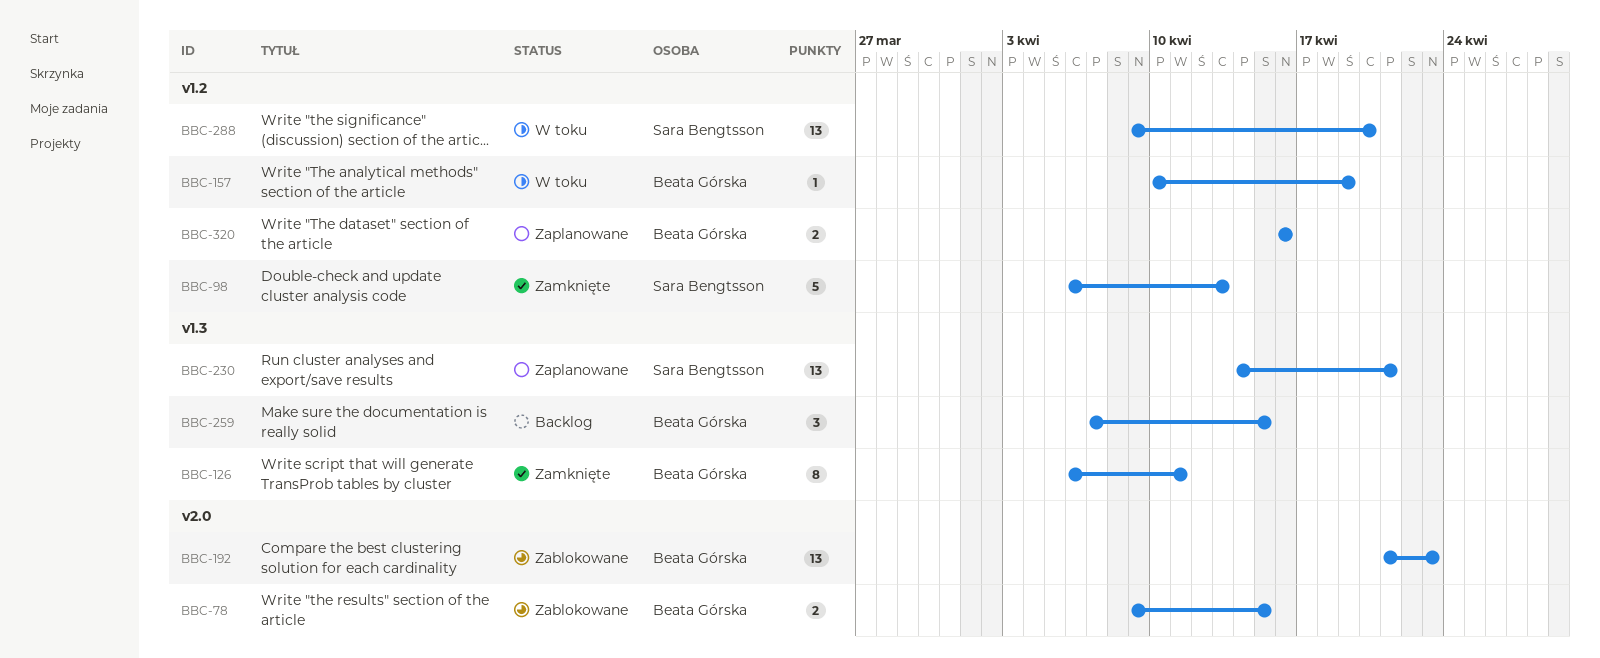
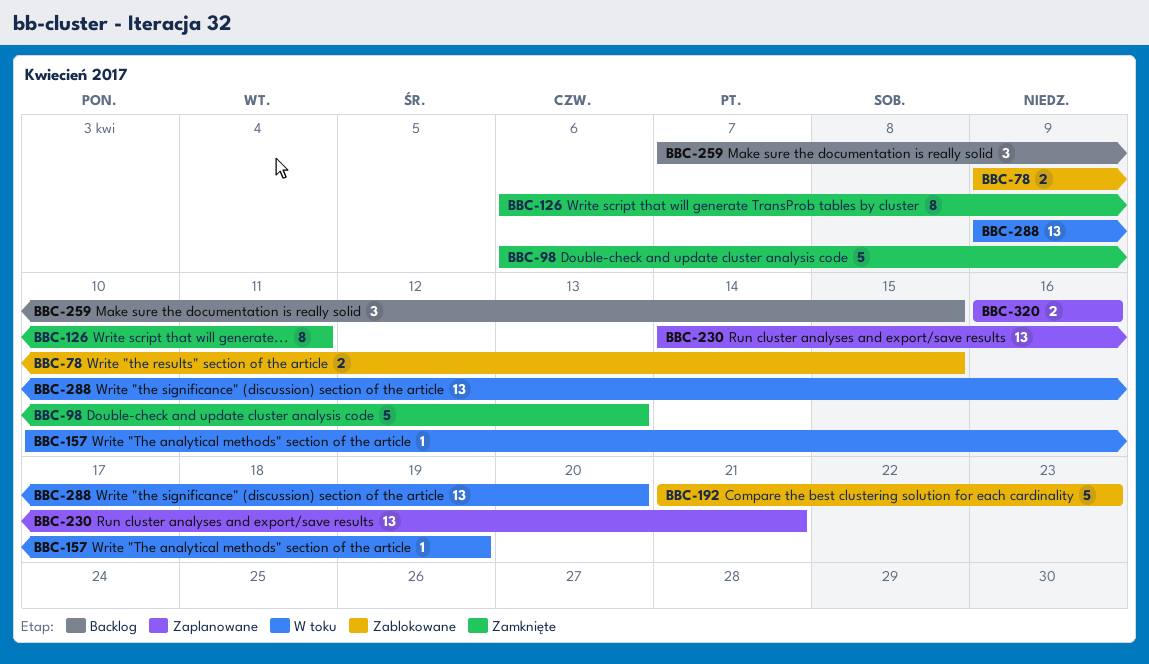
BBC-192, estimate: 13 -> 5

